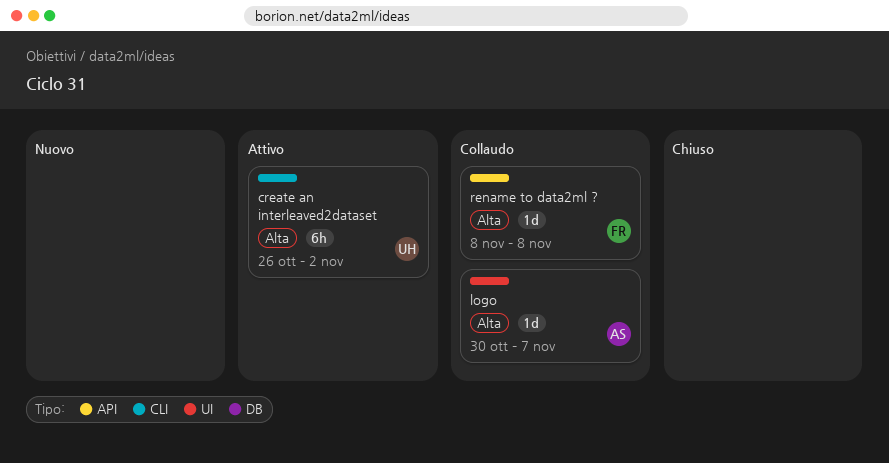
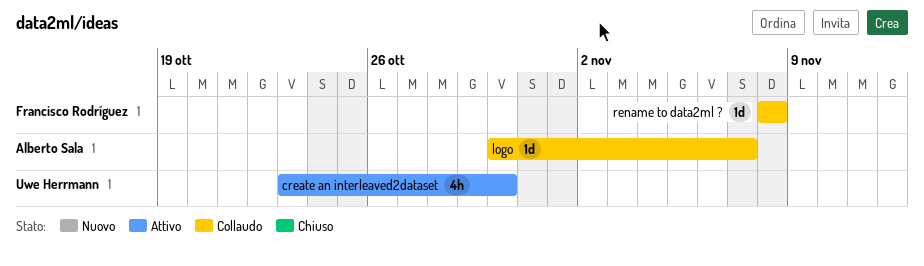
create an interleaved2dataset, estimate: 6h -> 4h
create an interleaved2dataset, start: Oct 26 -> Oct 23
create an interleaved2dataset, due: Nov 2 -> Oct 30

